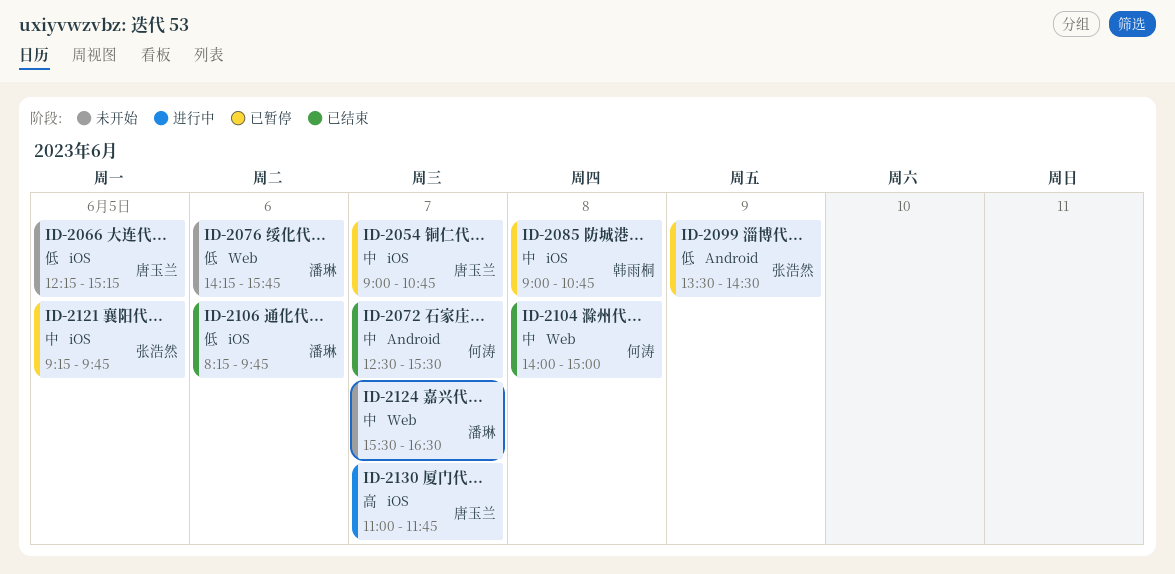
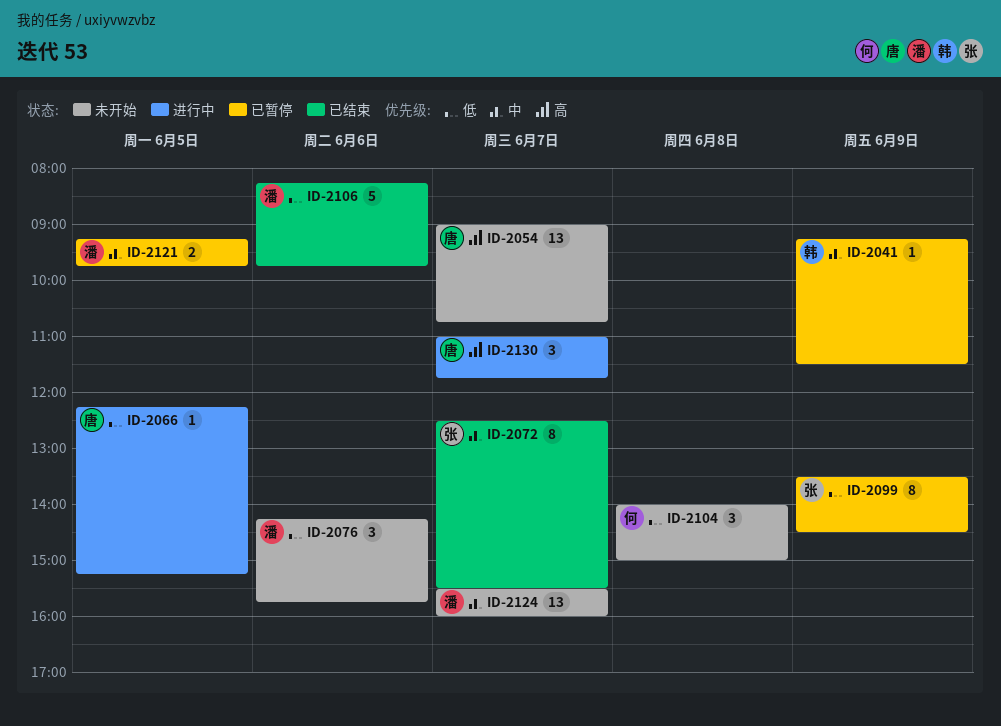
ID-2041: none -> present
ID-2054, status: 已暂停 -> 未开始
ID-2054, priority: 中 -> 高
ID-2066, status: 未开始 -> 进行中
ID-2072, owner: 何涛 -> 张浩然
ID-2085: present -> none
ID-2104, status: 已结束 -> 未开始
ID-2104, priority: 中 -> 低
ID-2121, owner: 张浩然 -> 潘琳
ID-2124, ends: 16:30 -> 16:00

